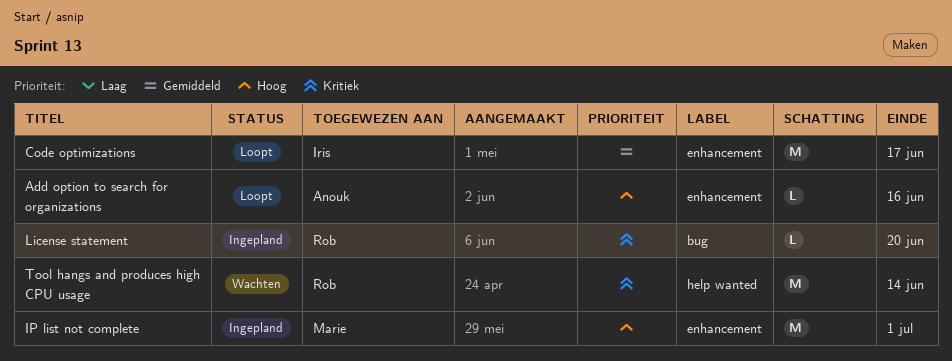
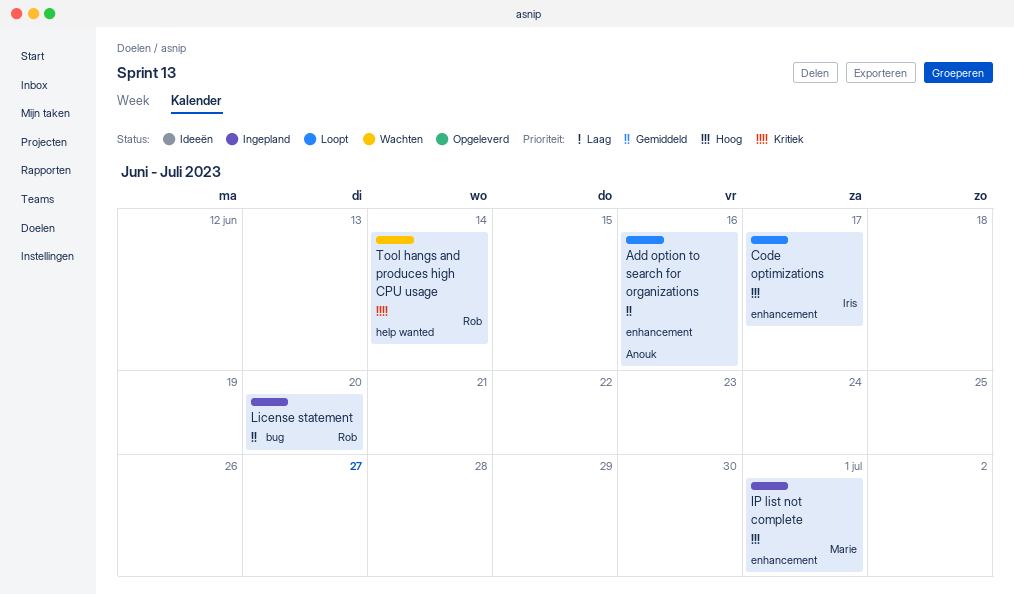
Add option to search for organizations, priority: Hoog -> Gemiddeld
Code optimizations, priority: Gemiddeld -> Hoog
License statement, priority: Kritiek -> Gemiddeld

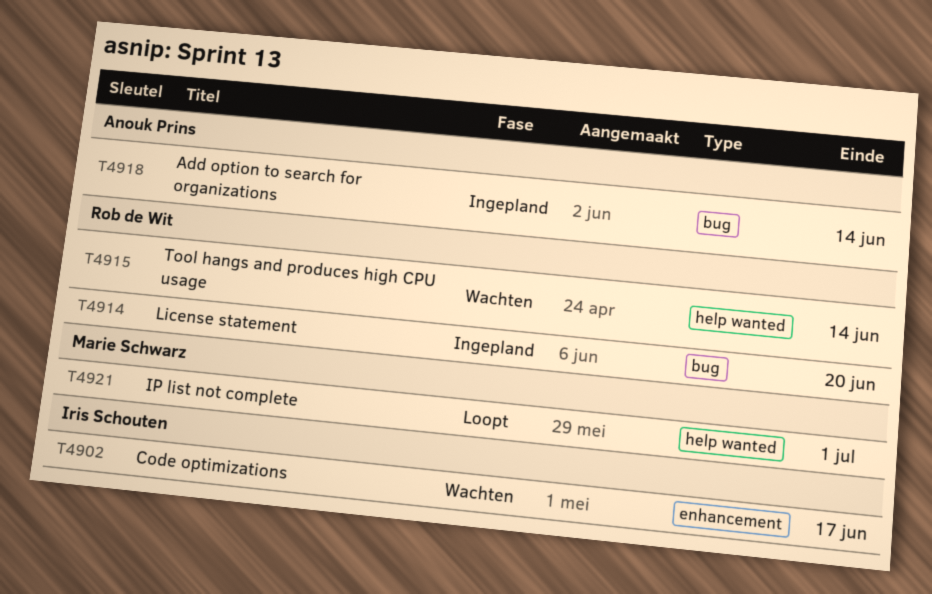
Add option to search for organizations, status: Loopt -> Ingepland
Add option to search for organizations, label: enhancement -> bug
Add option to search for organizations, due: Jun 16 -> Jun 14
Code optimizations, status: Loopt -> Wachten
IP list not complete, status: Ingepland -> Loopt
IP list not complete, label: enhancement -> help wanted

